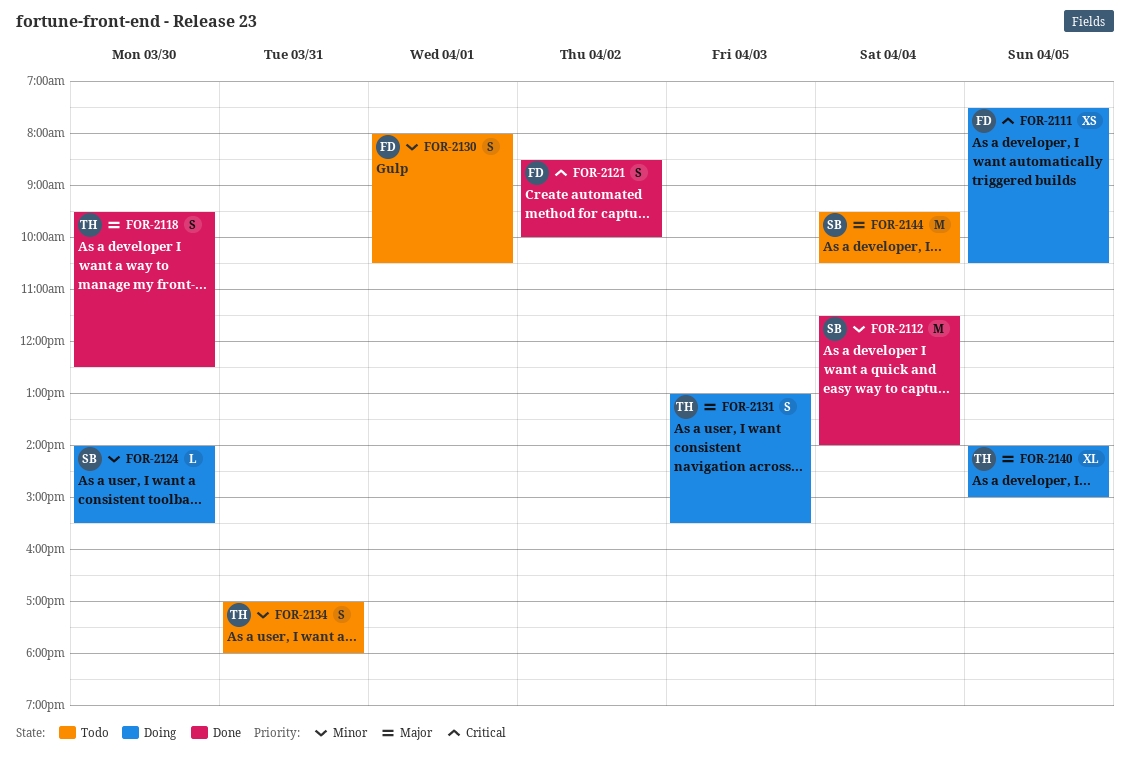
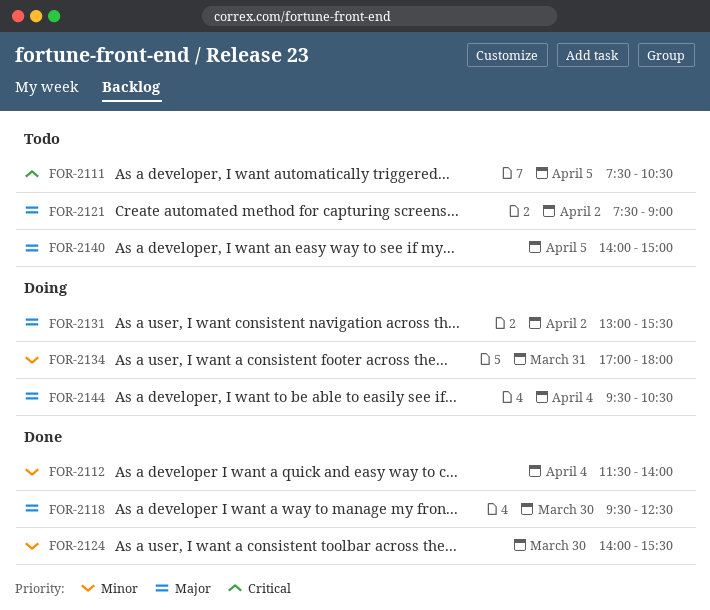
FOR-2111, status: Doing -> Todo
FOR-2121, status: Done -> Todo
FOR-2121, priority: Critical -> Major
FOR-2121, begins: 08:30 -> 07:30
FOR-2121, ends: 10:00 -> 09:00
FOR-2124, status: Doing -> Done
FOR-2130: present -> none
FOR-2131, day: Apr 3 -> Apr 2
FOR-2134, status: Todo -> Doing
FOR-2140, status: Doing -> Todo
FOR-2144, status: Todo -> Doing

